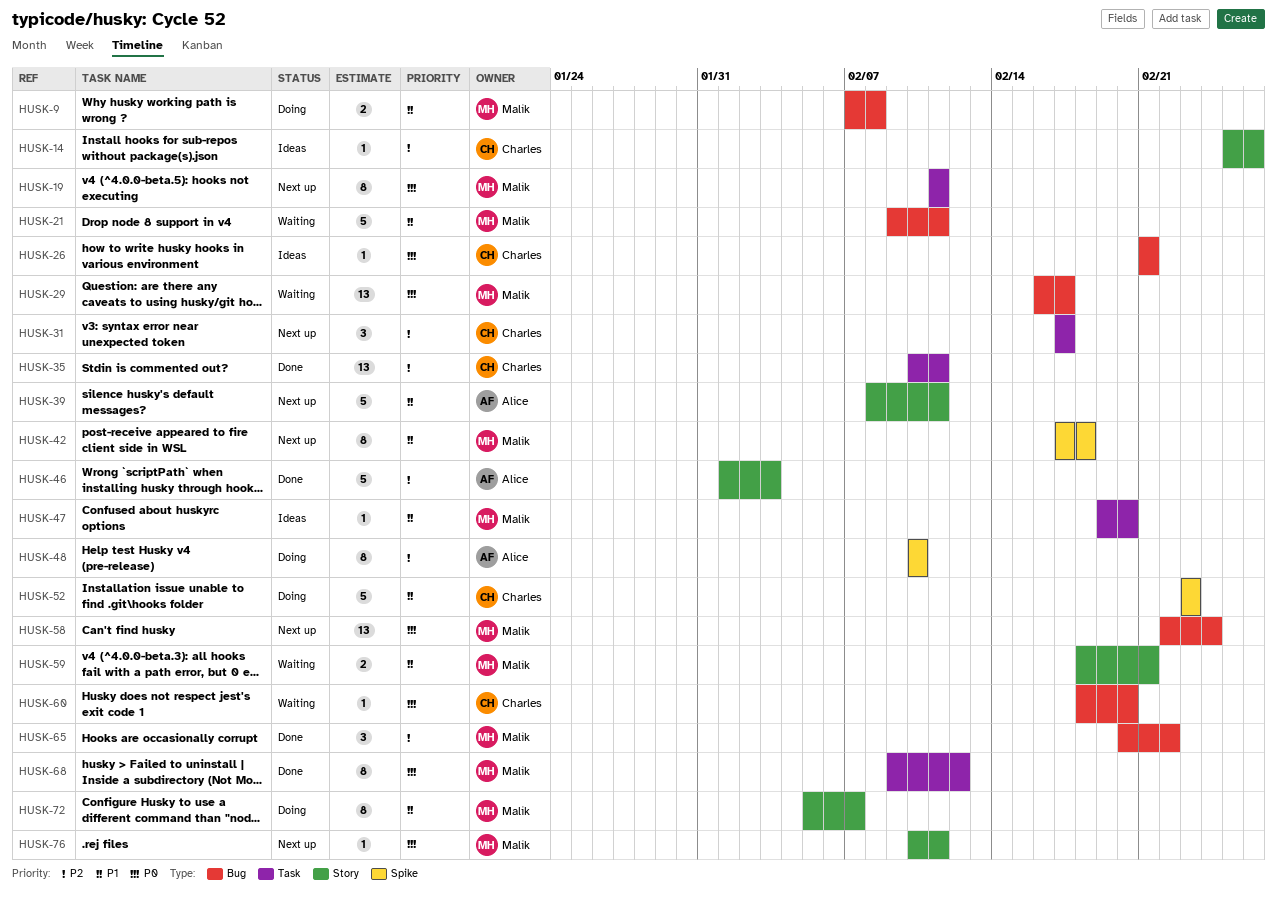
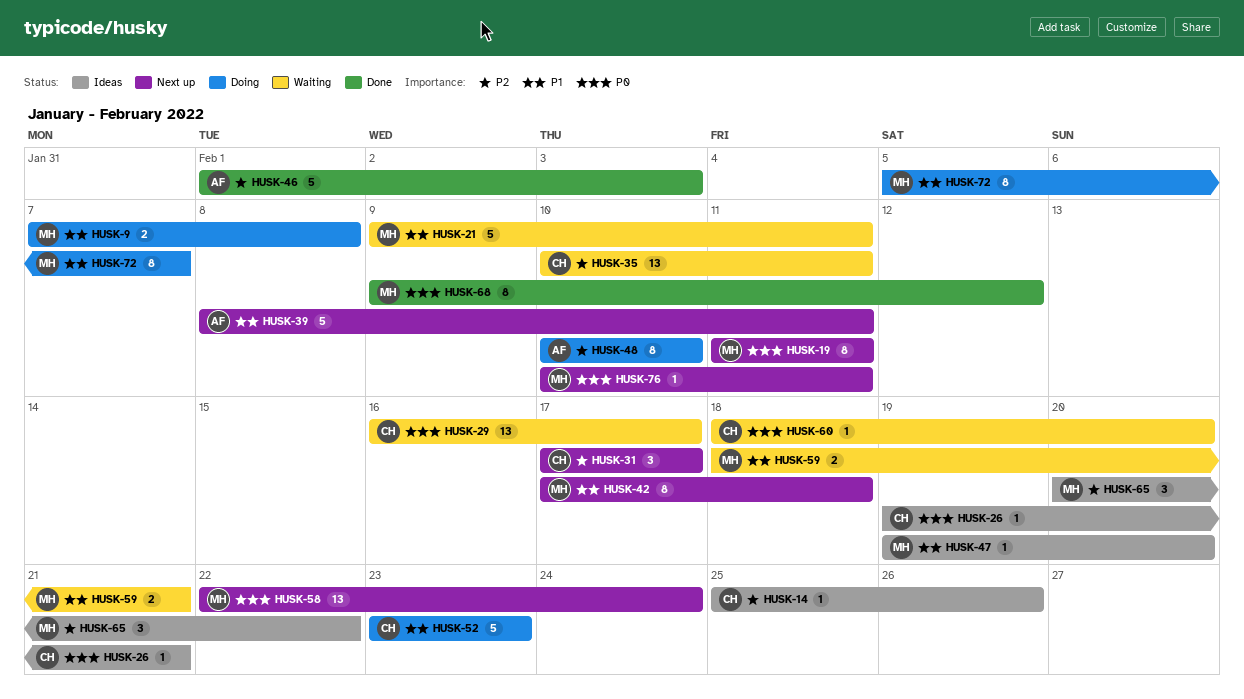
HUSK-26, start: Feb 21 -> Feb 19
HUSK-29, owner: Malik -> Charles
HUSK-35, status: Done -> Waiting
HUSK-65, status: Done -> Ideas

